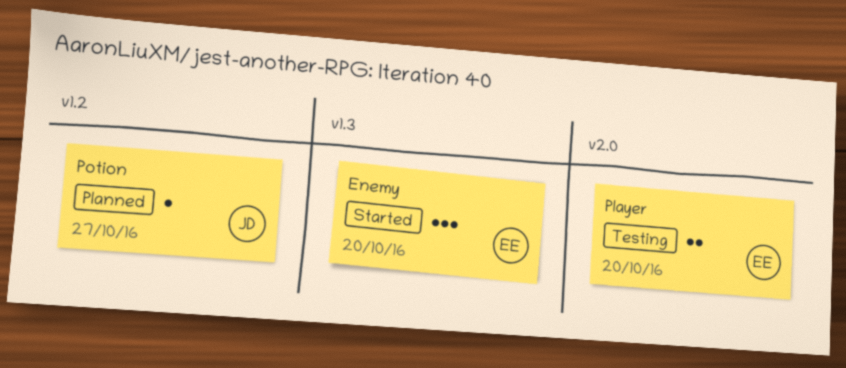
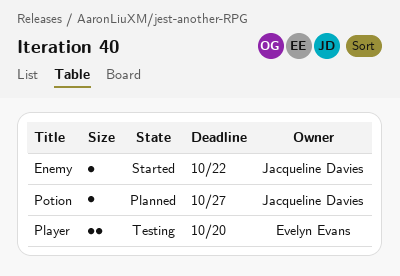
Enemy, owner: Evelyn Evans -> Jacqueline Davies
Enemy, estimate: 3 -> 1
Enemy, due: Oct 20 -> Oct 22

